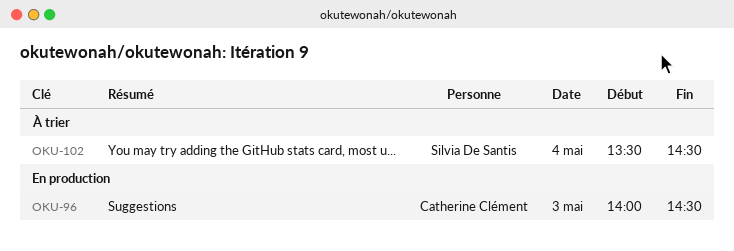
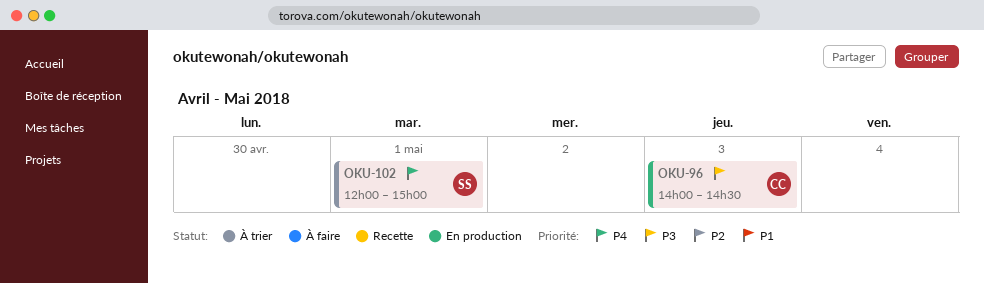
OKU-102, day: May 4 -> May 1
OKU-102, begins: 13:30 -> 12:00
OKU-102, ends: 14:30 -> 15:00

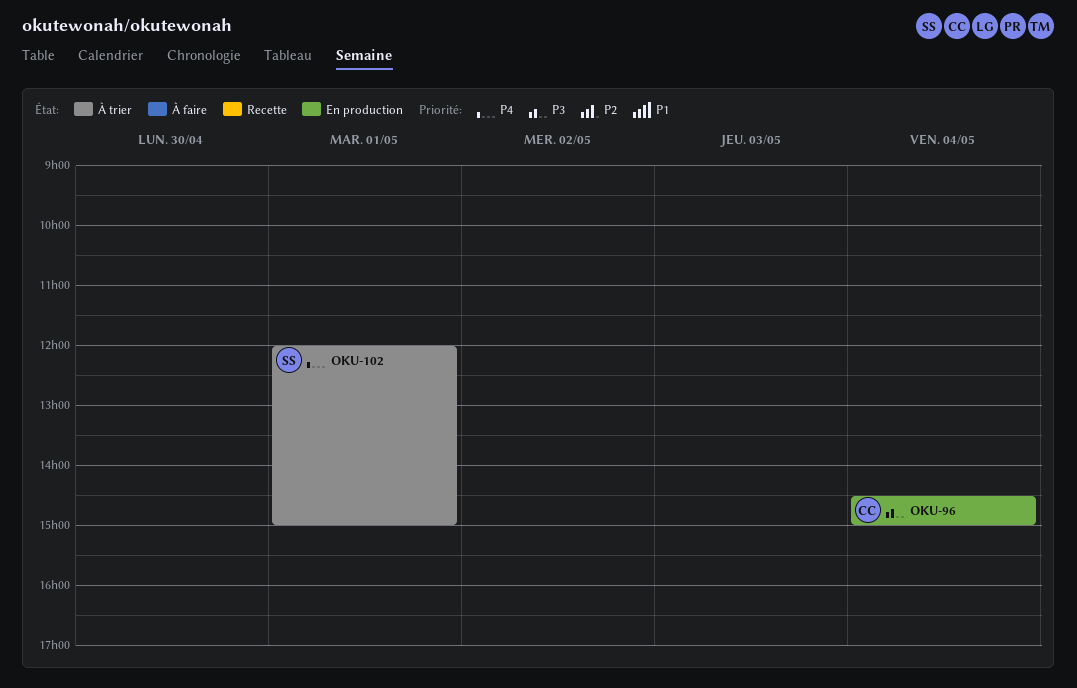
OKU-96, day: May 3 -> May 4
OKU-96, begins: 14:00 -> 14:30
OKU-96, ends: 14:30 -> 15:00

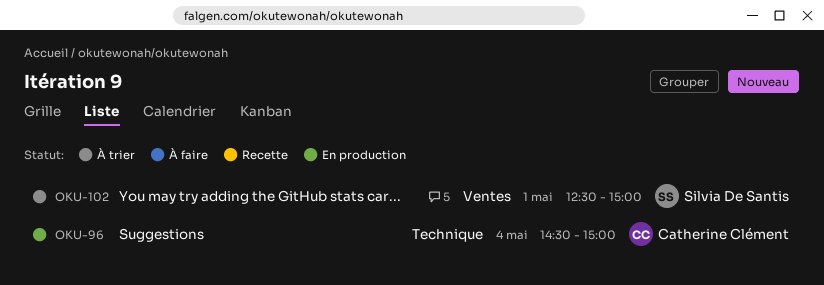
OKU-102, begins: 12:00 -> 12:30

